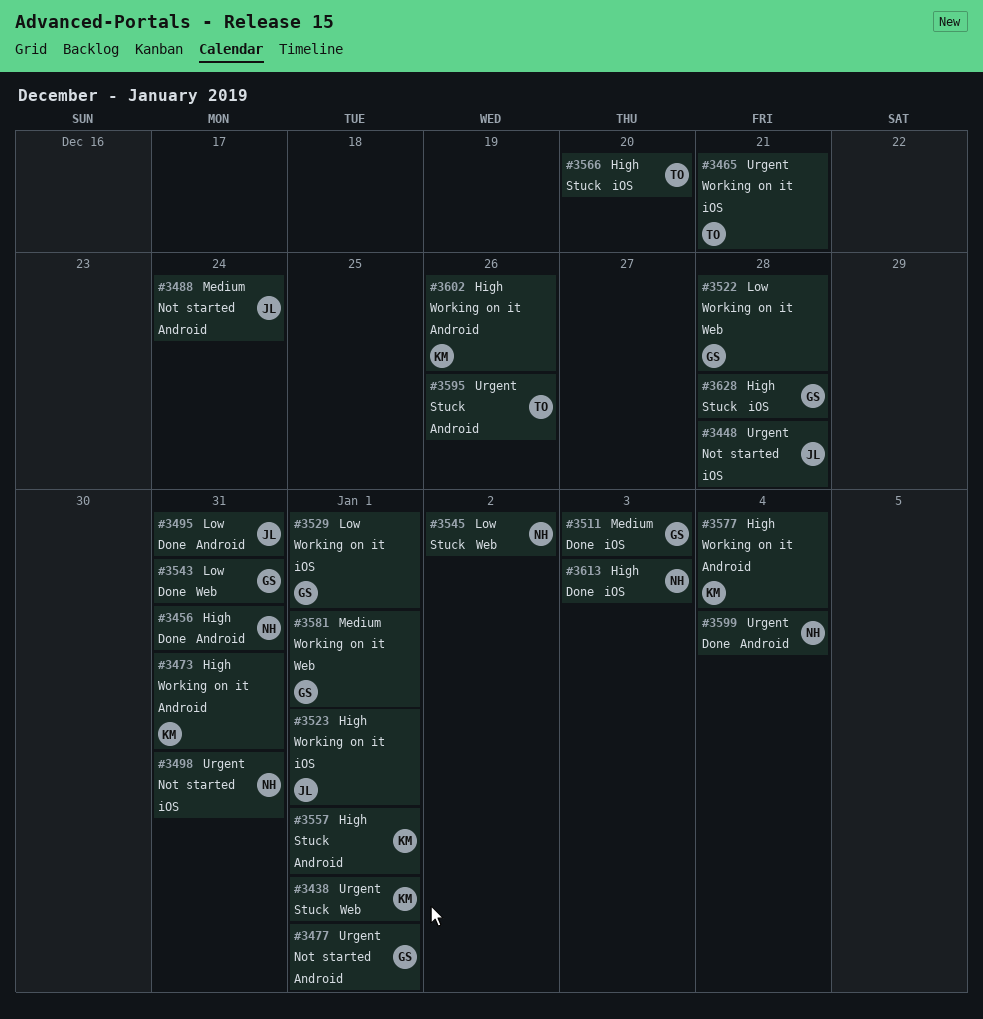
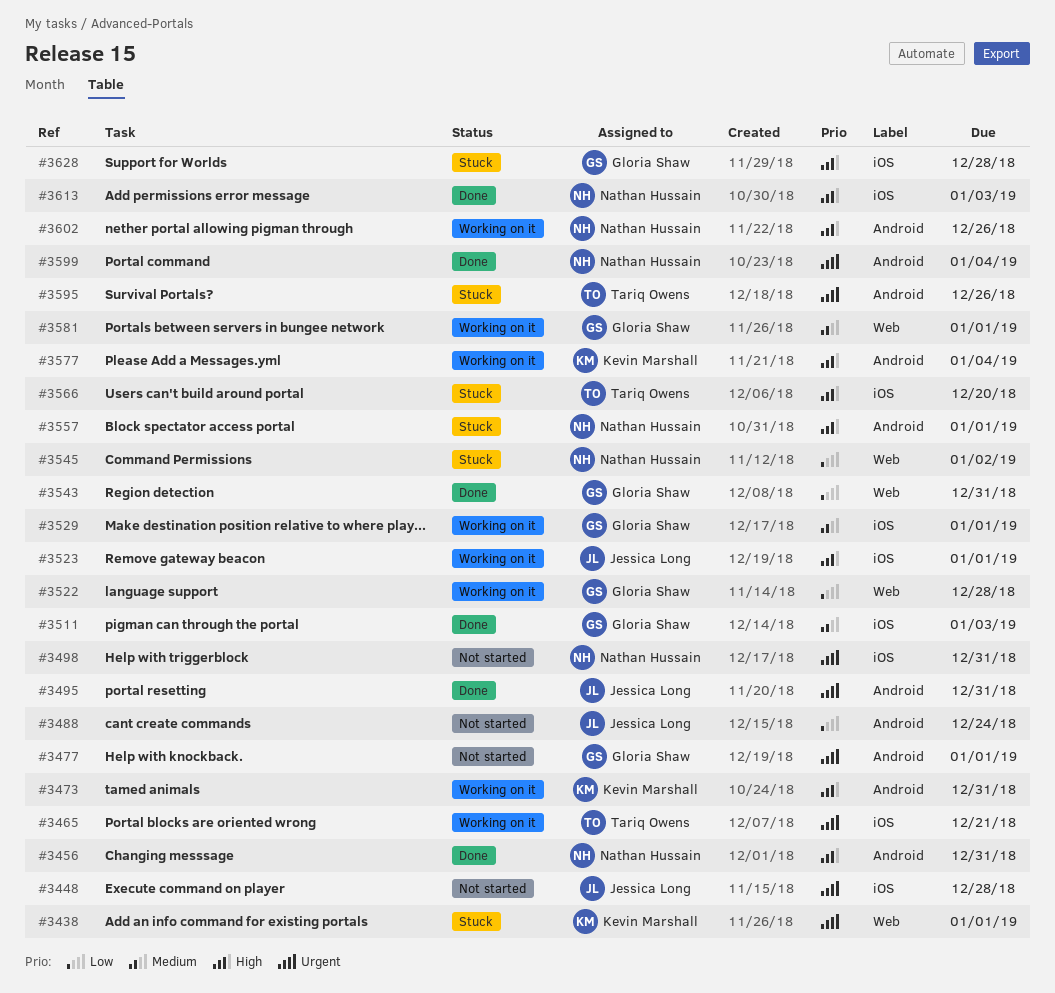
#3488, priority: Medium -> Low
#3495, priority: Low -> Urgent
#3529, priority: Low -> Medium
#3557, owner: Kevin Marshall -> Nathan Hussain
#3602, owner: Kevin Marshall -> Nathan Hussain

